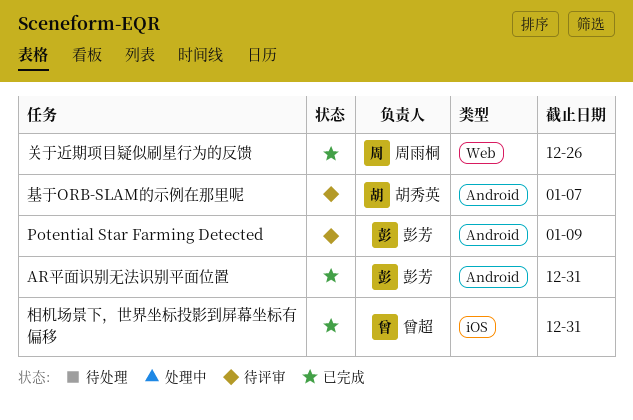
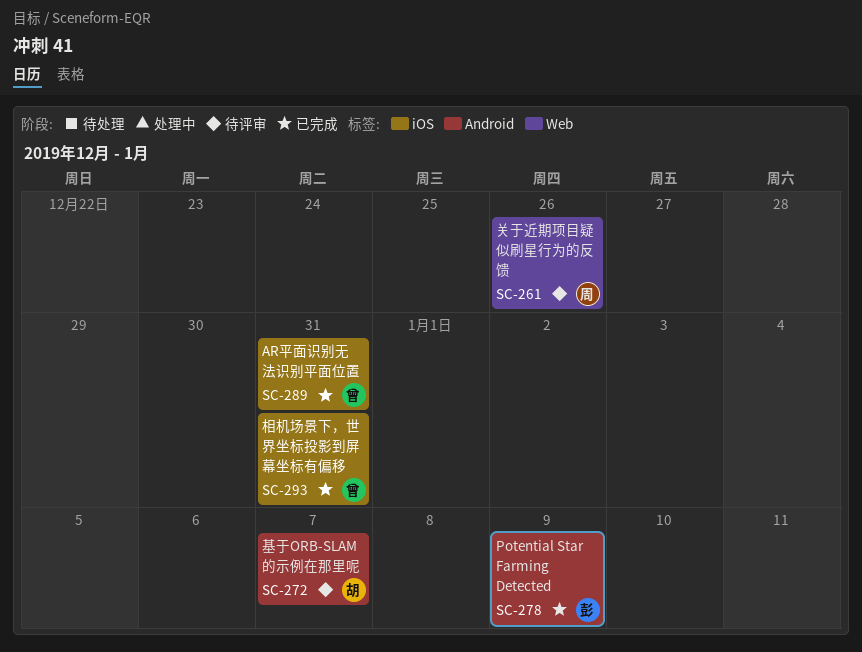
AR平面识别无法识别平面位置, owner: 彭芳 -> 曾超
AR平面识别无法识别平面位置, label: Android -> iOS
Potential Star Farming Detected, status: 待评审 -> 已完成
关于近期项目疑似刷星行为的反馈, status: 已完成 -> 待评审

